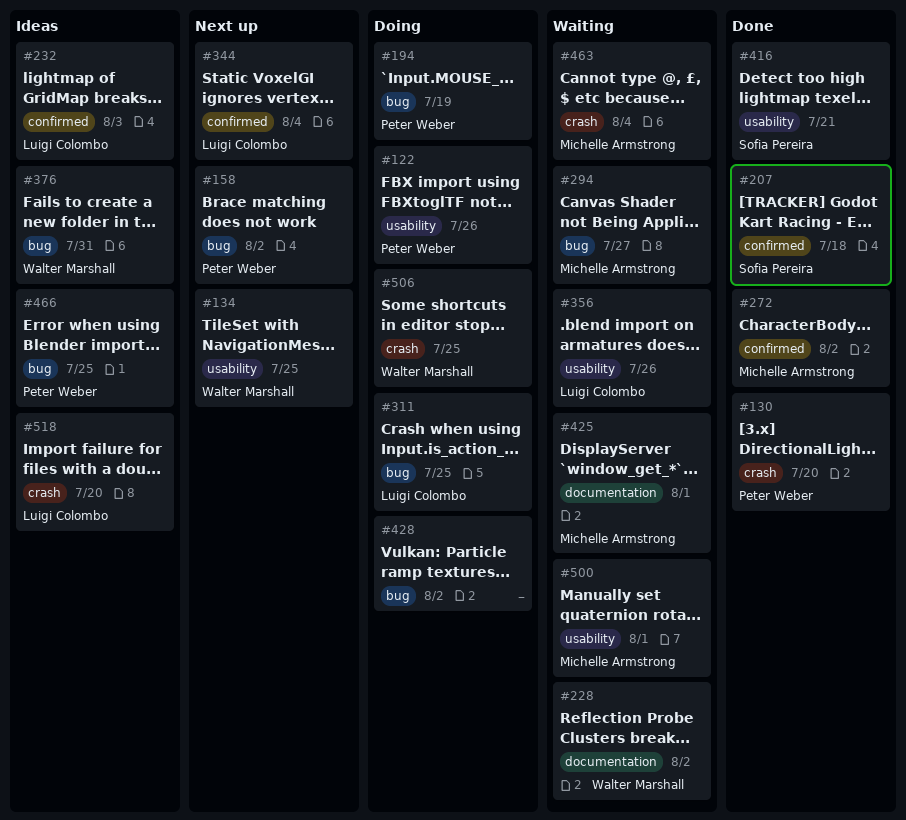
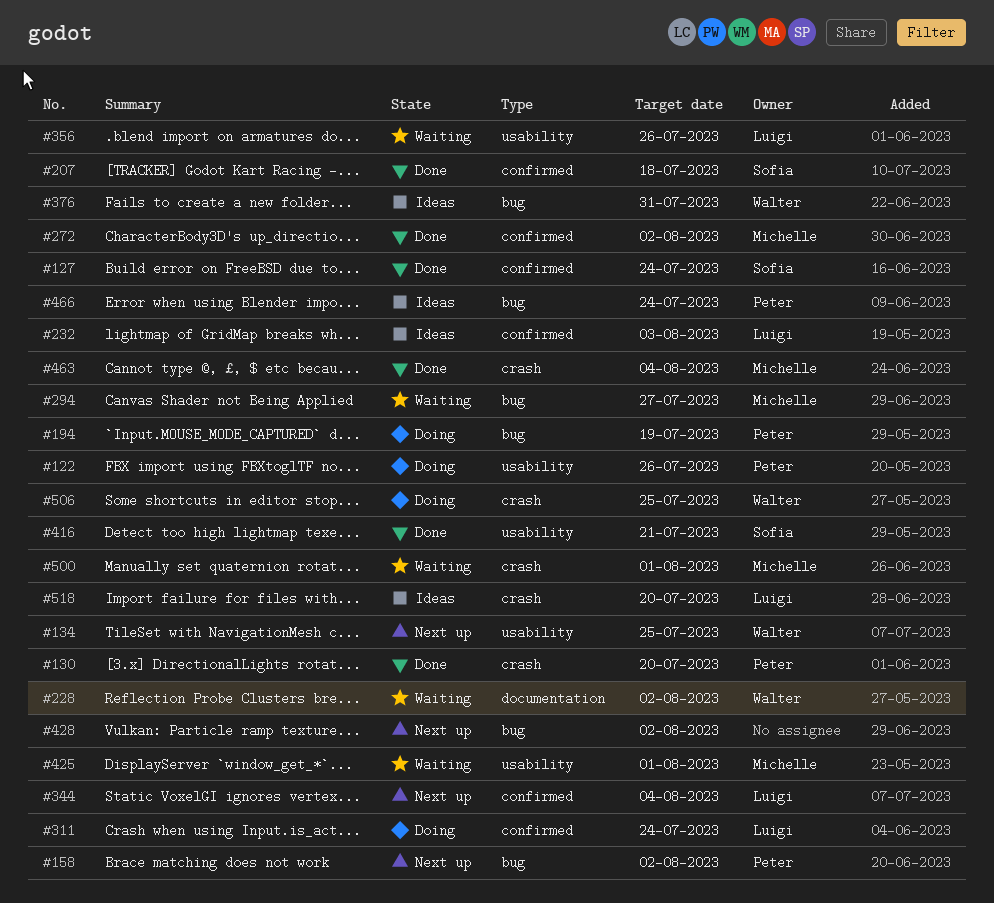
#127: none -> present
#311, label: bug -> confirmed
#311, due: Jul 25 -> Jul 24
#425, label: documentation -> usability
#428, status: Doing -> Next up
#463, status: Waiting -> Done
#466, due: Jul 25 -> Jul 24
#500, label: usability -> crash

